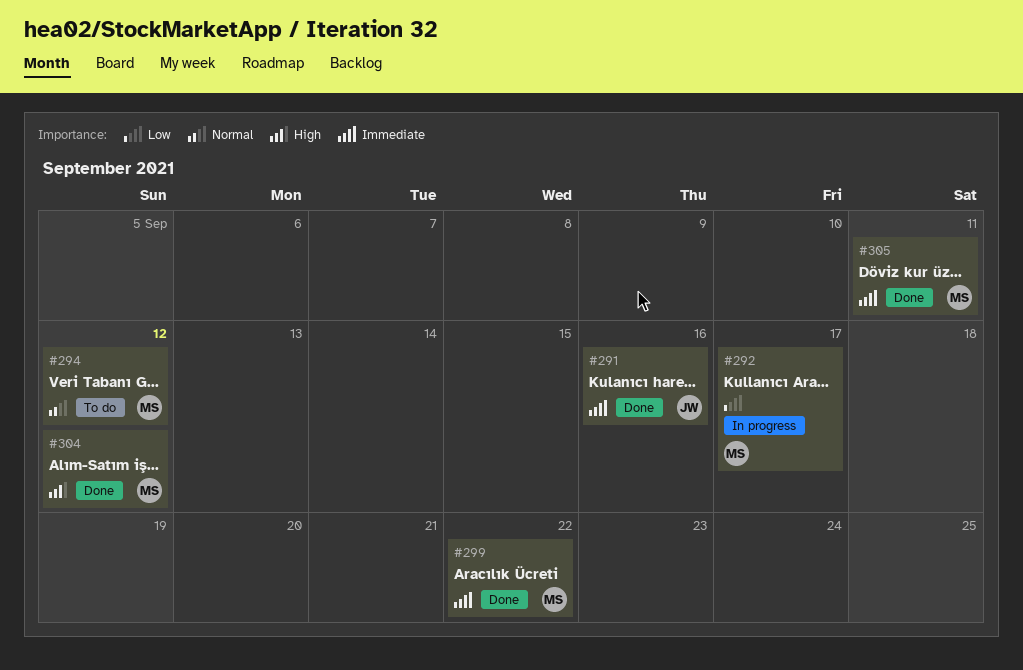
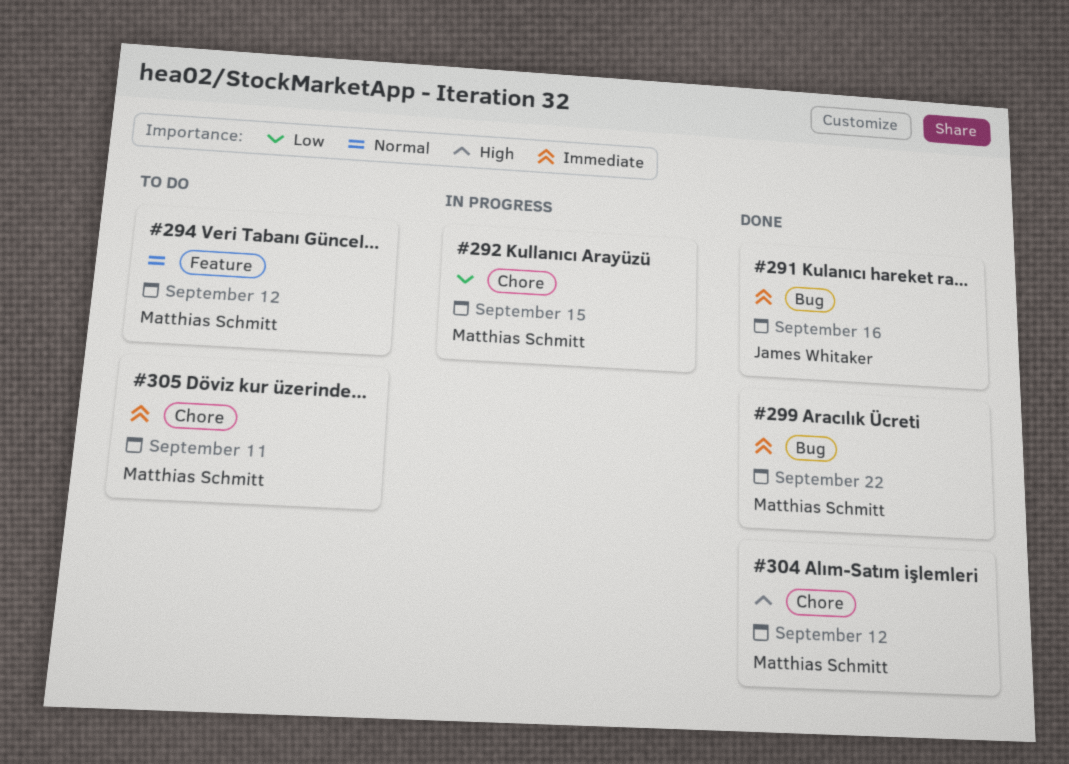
#292, due: Sep 17 -> Sep 15
#305, status: Done -> To do

